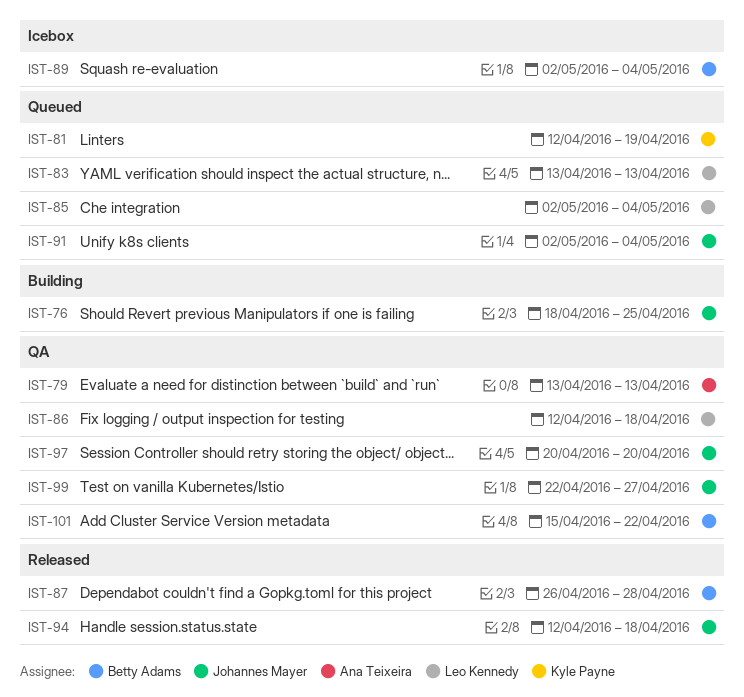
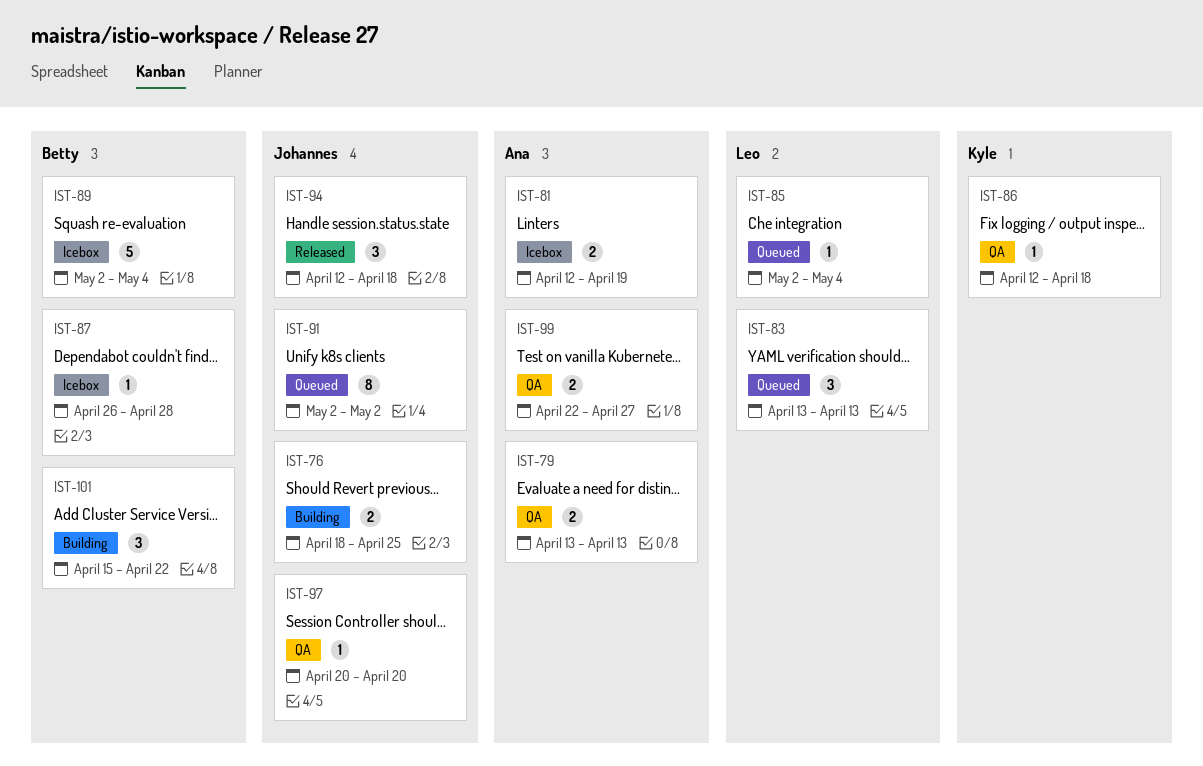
IST-81, status: Queued -> Icebox
IST-81, owner: Kyle Payne -> Ana Teixeira
IST-86, owner: Leo Kennedy -> Kyle Payne
IST-87, status: Released -> Icebox
IST-91, due: May 4 -> May 2
IST-99, owner: Johannes Mayer -> Ana Teixeira
IST-101, status: QA -> Building

